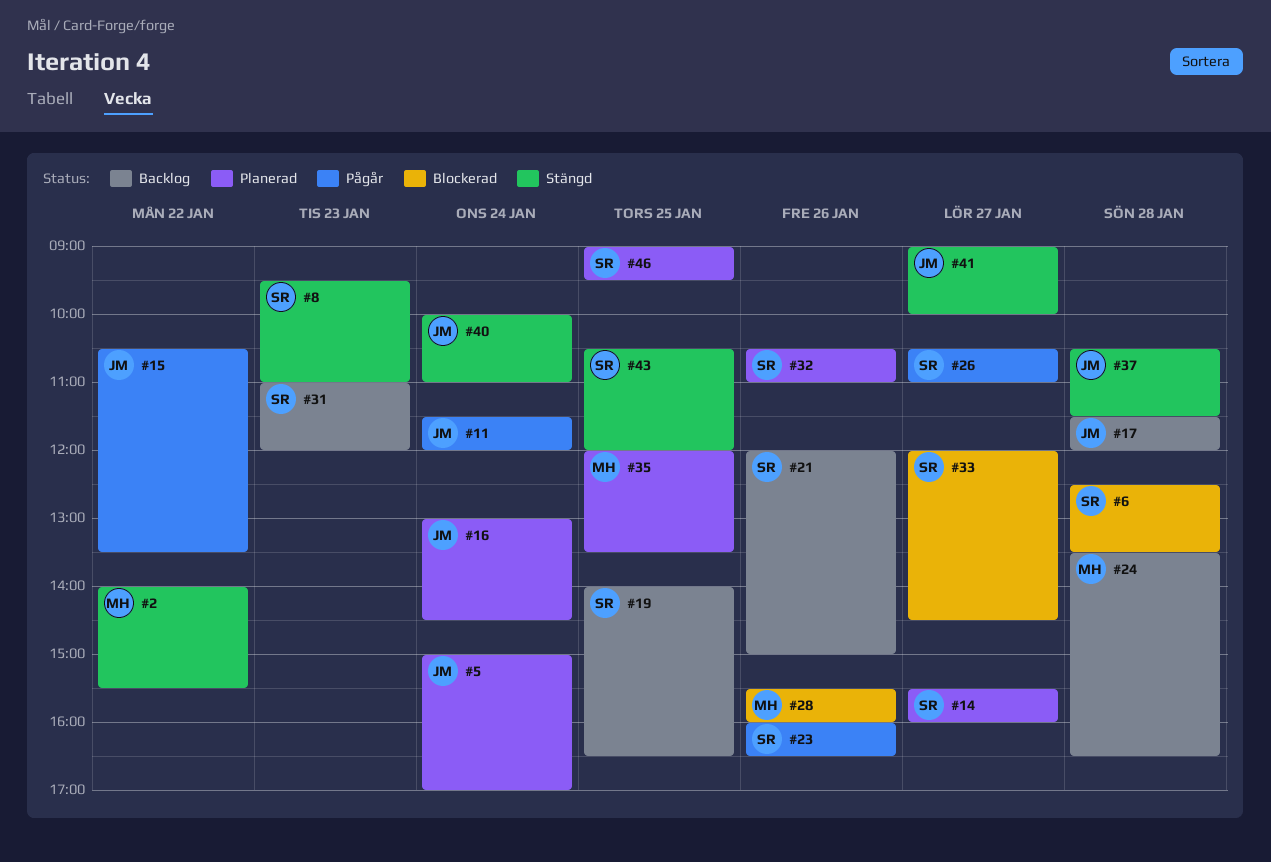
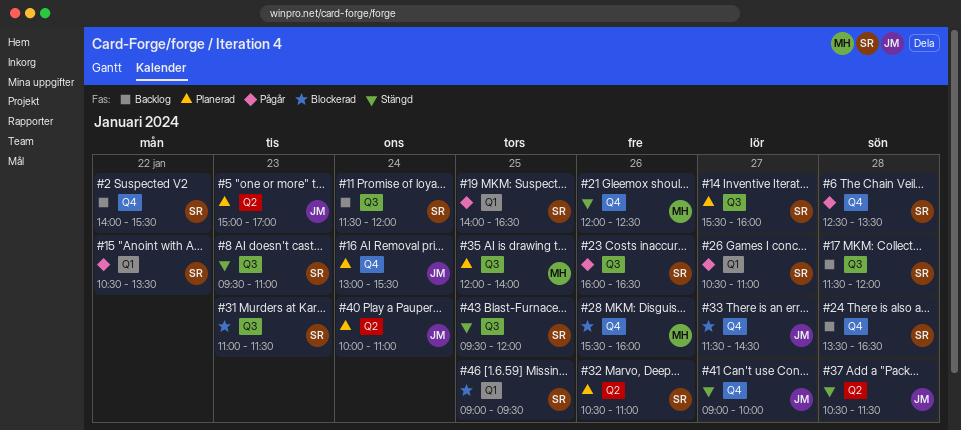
#2, status: Stängd -> Backlog
#2, owner: MH -> SR
#5, day: Jan 24 -> Jan 23
#6, status: Blockerad -> Pågår
#11, status: Pågår -> Backlog
#11, owner: JM -> SR
#15, owner: JM -> SR
#16, ends: 14:30 -> 15:30
#17, owner: JM -> SR
#19, status: Backlog -> Pågår
#21, status: Backlog -> Stängd
#21, owner: SR -> MH
#21, ends: 15:00 -> 12:30
#24, owner: MH -> SR
#31, status: Backlog -> Blockerad
#31, ends: 12:00 -> 11:30
#33, owner: SR -> JM
#33, begins: 12:00 -> 11:30
#35, ends: 13:30 -> 14:00
#40, status: Stängd -> Planerad
#43, begins: 10:30 -> 09:30
#46, status: Planerad -> Blockerad

